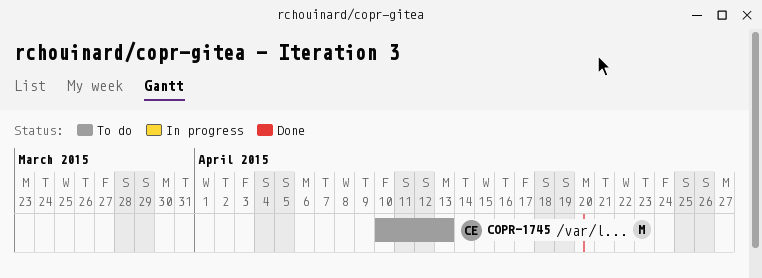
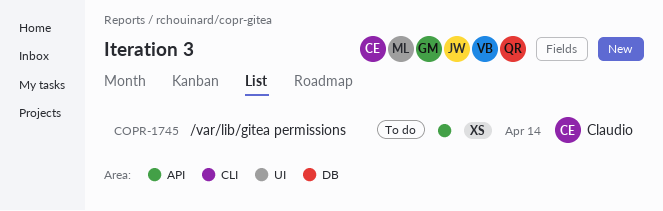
COPR-1745, estimate: M -> XS
COPR-1745, due: Apr 13 -> Apr 14

